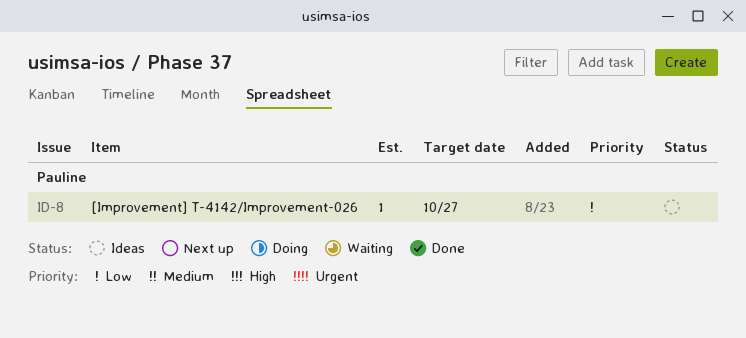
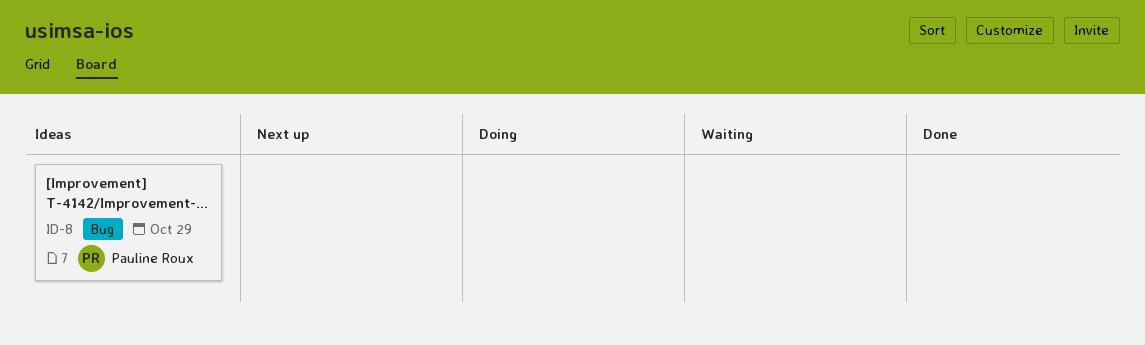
ID-8, due: Oct 27 -> Oct 29

